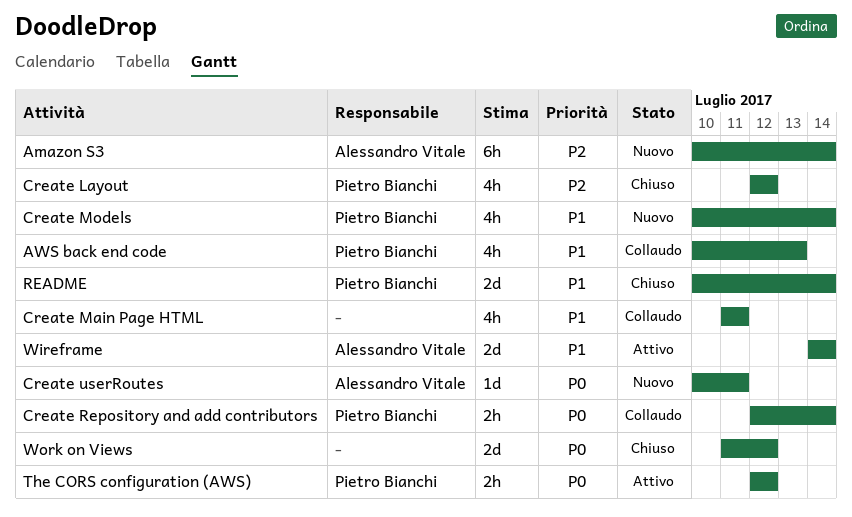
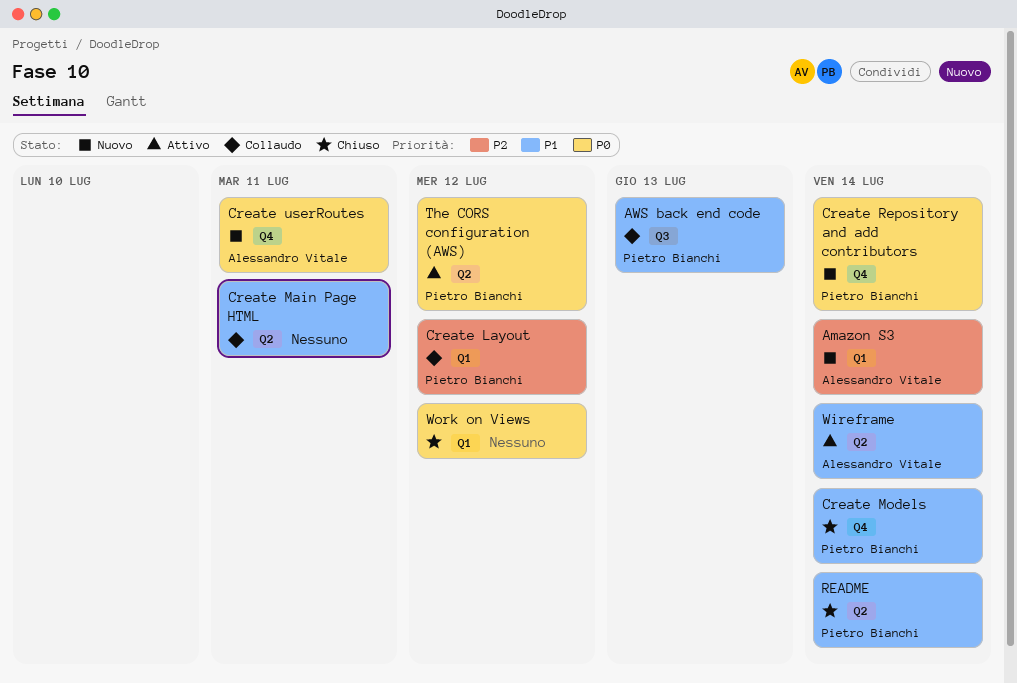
Create Layout, status: Chiuso -> Collaudo
Create Models, status: Nuovo -> Chiuso
Create Repository and add contributors, status: Collaudo -> Nuovo

